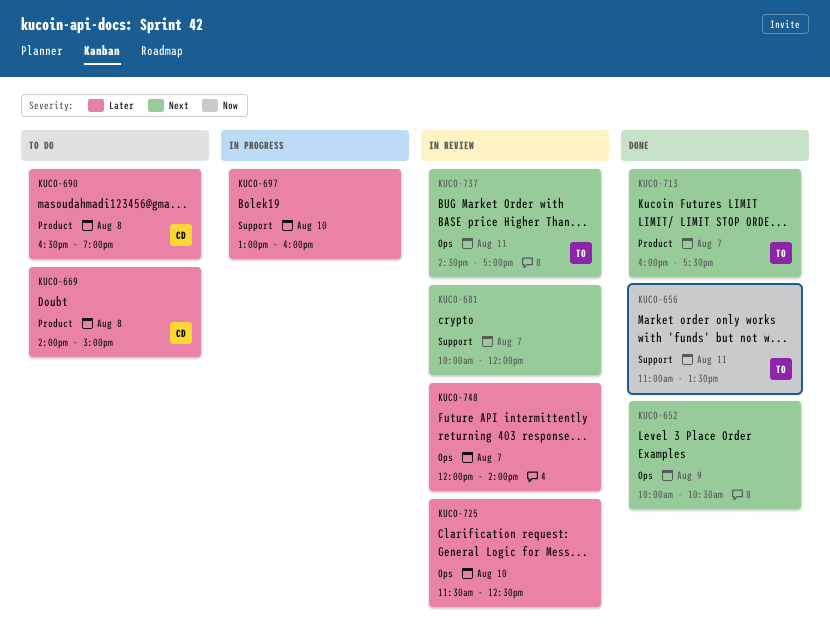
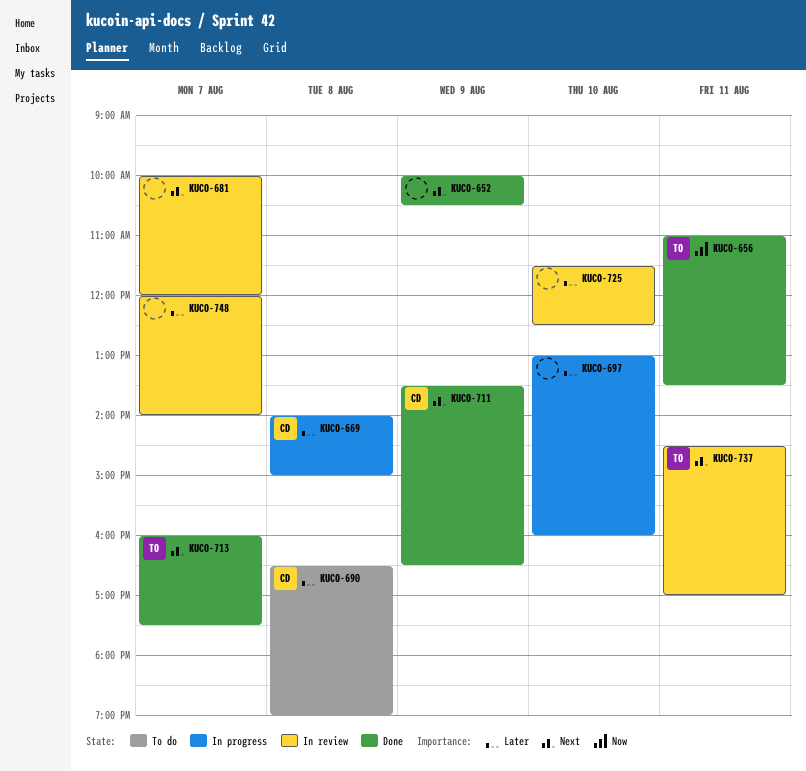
KUCO-669, status: To do -> In progress
KUCO-711: none -> present

